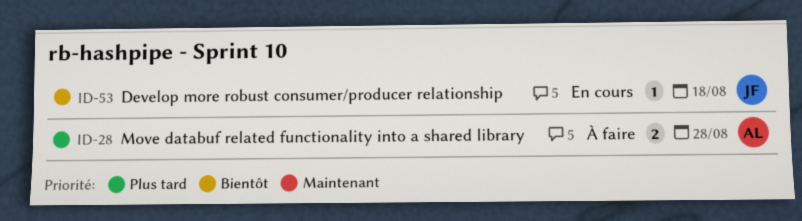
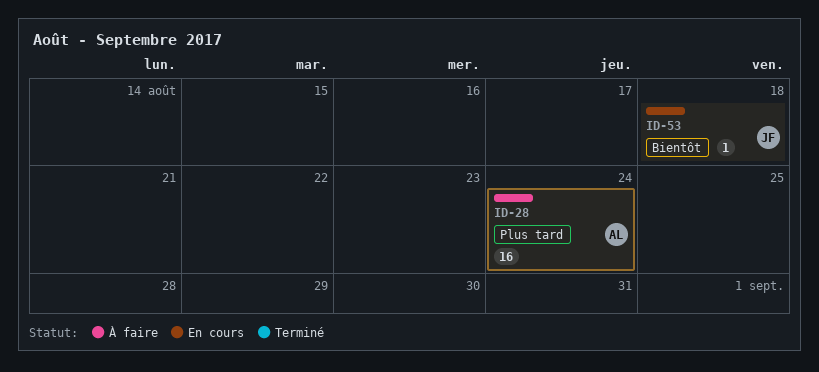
ID-28, estimate: 2 -> 16
ID-28, due: Aug 28 -> Aug 24

